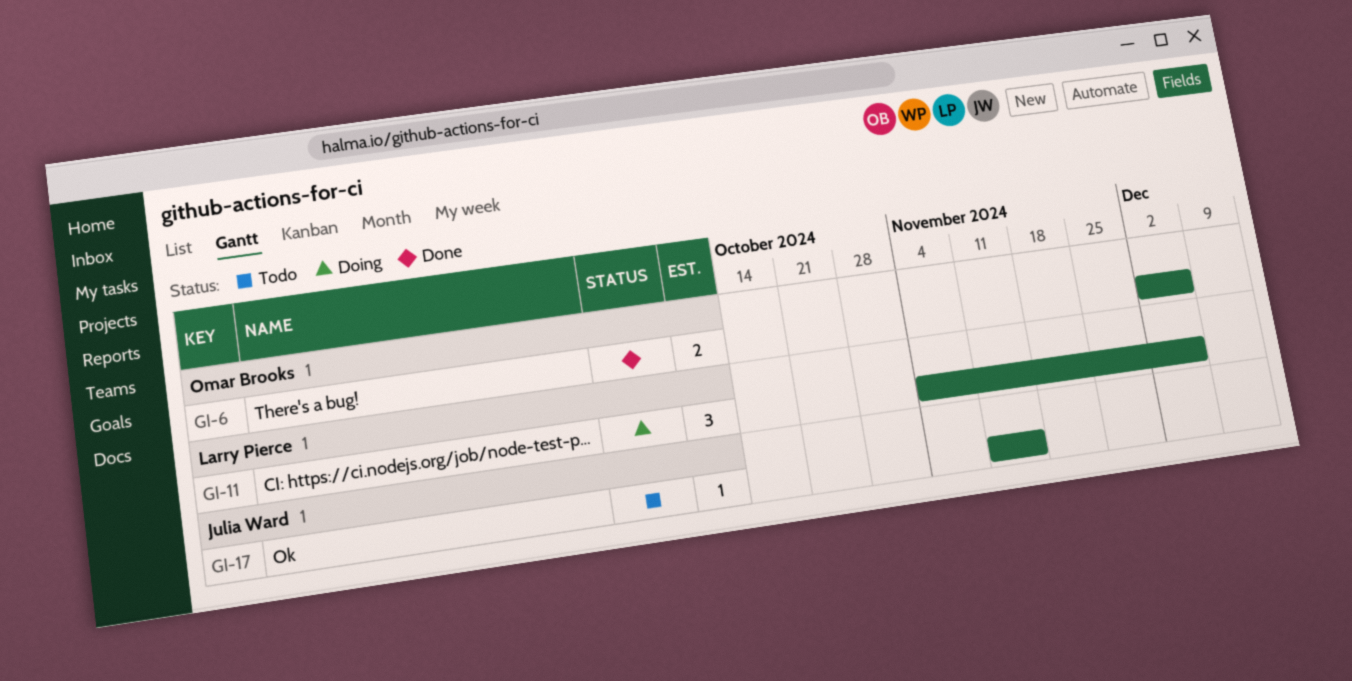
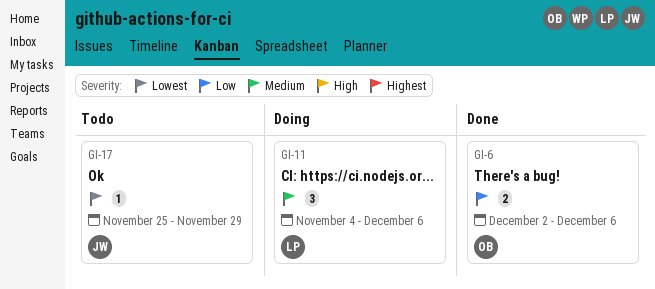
GI-17, start: Nov 11 -> Nov 25
GI-17, due: Nov 15 -> Nov 29

